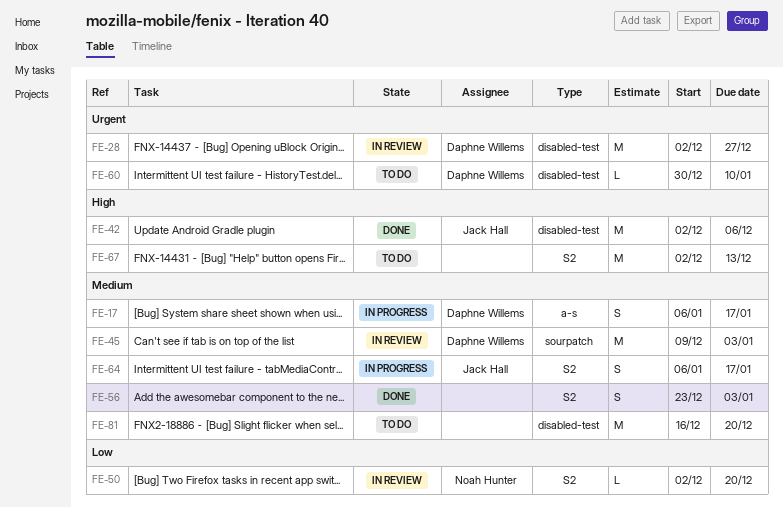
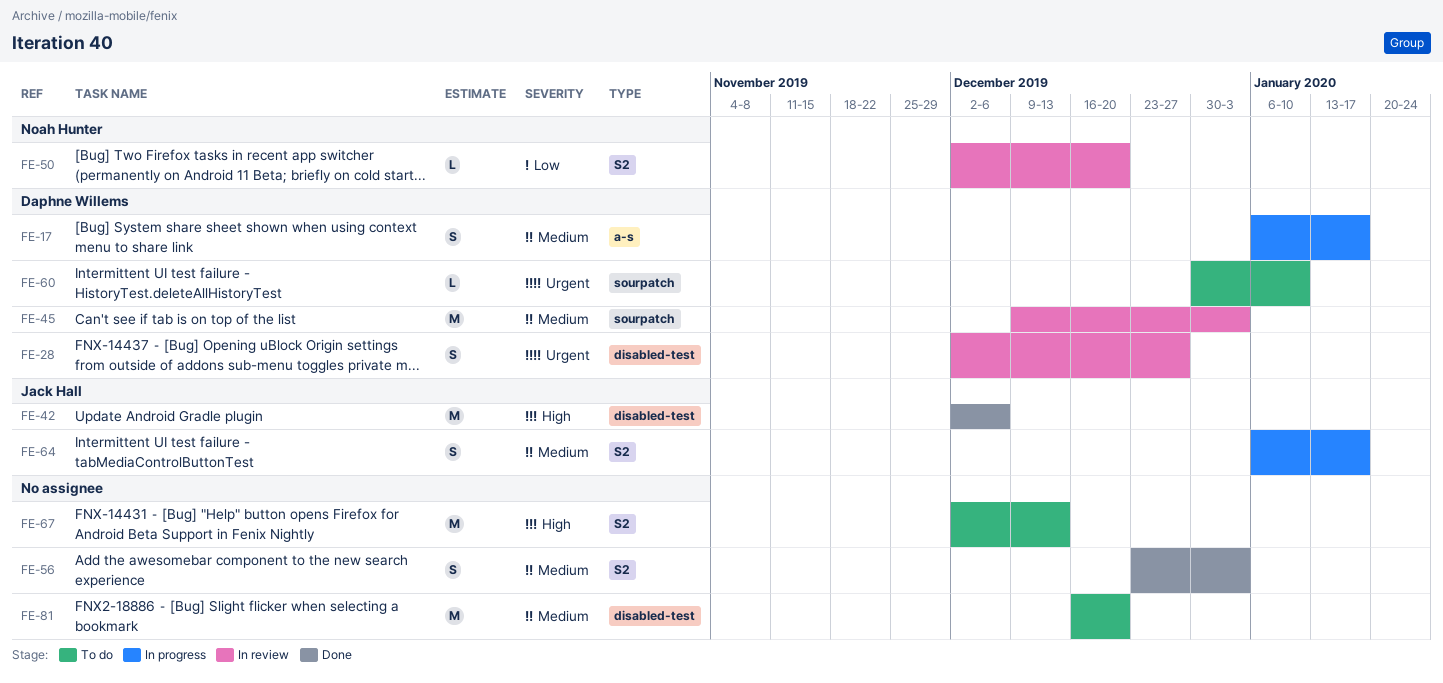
FE-28, estimate: M -> S
FE-60, label: disabled-test -> sourpatch

